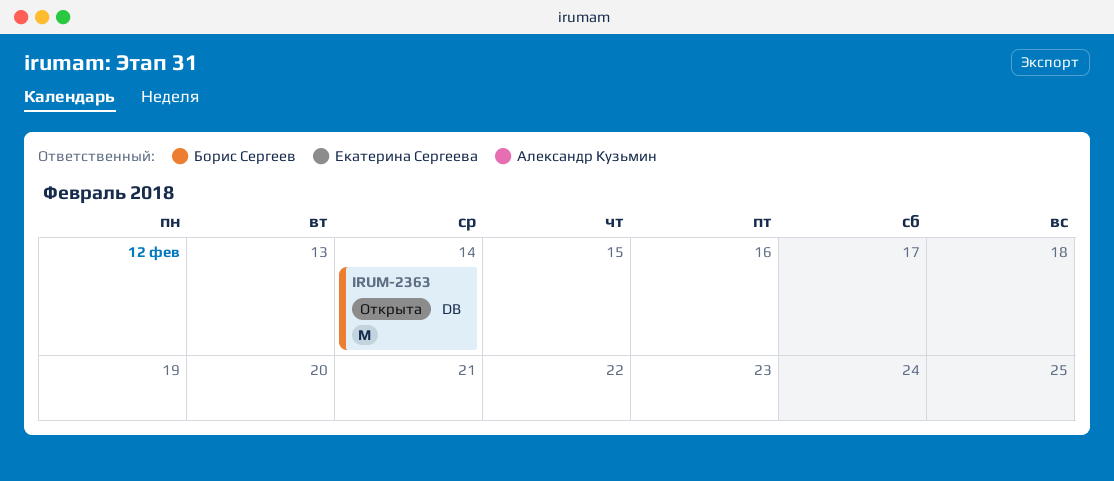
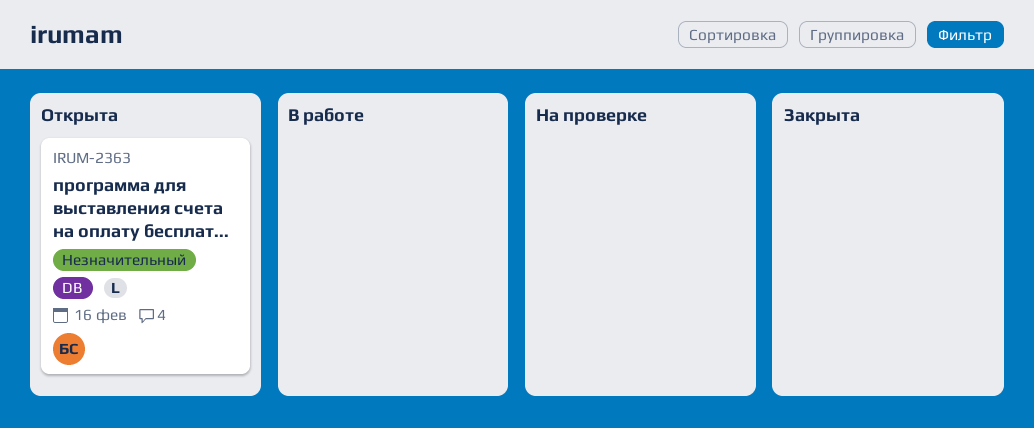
IRUM-2363, estimate: M -> L
IRUM-2363, due: Feb 14 -> Feb 16

